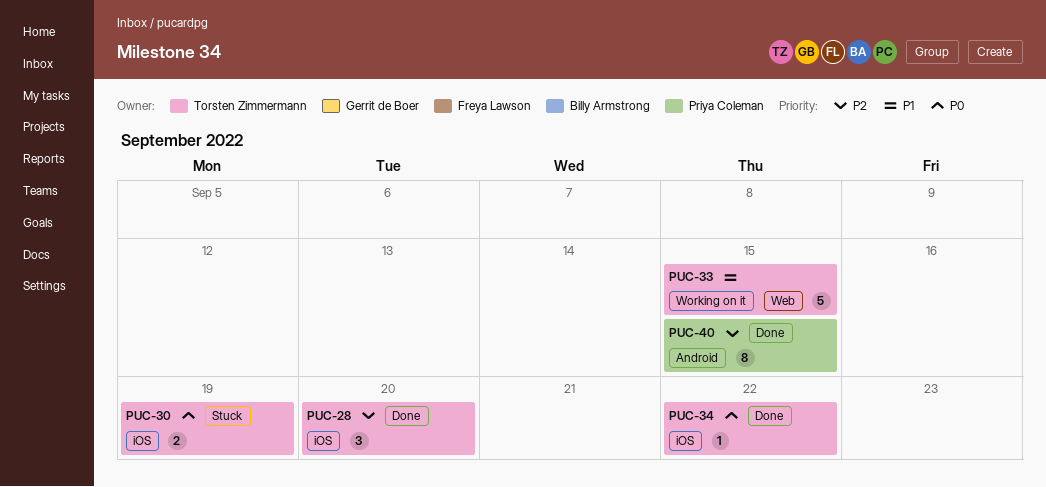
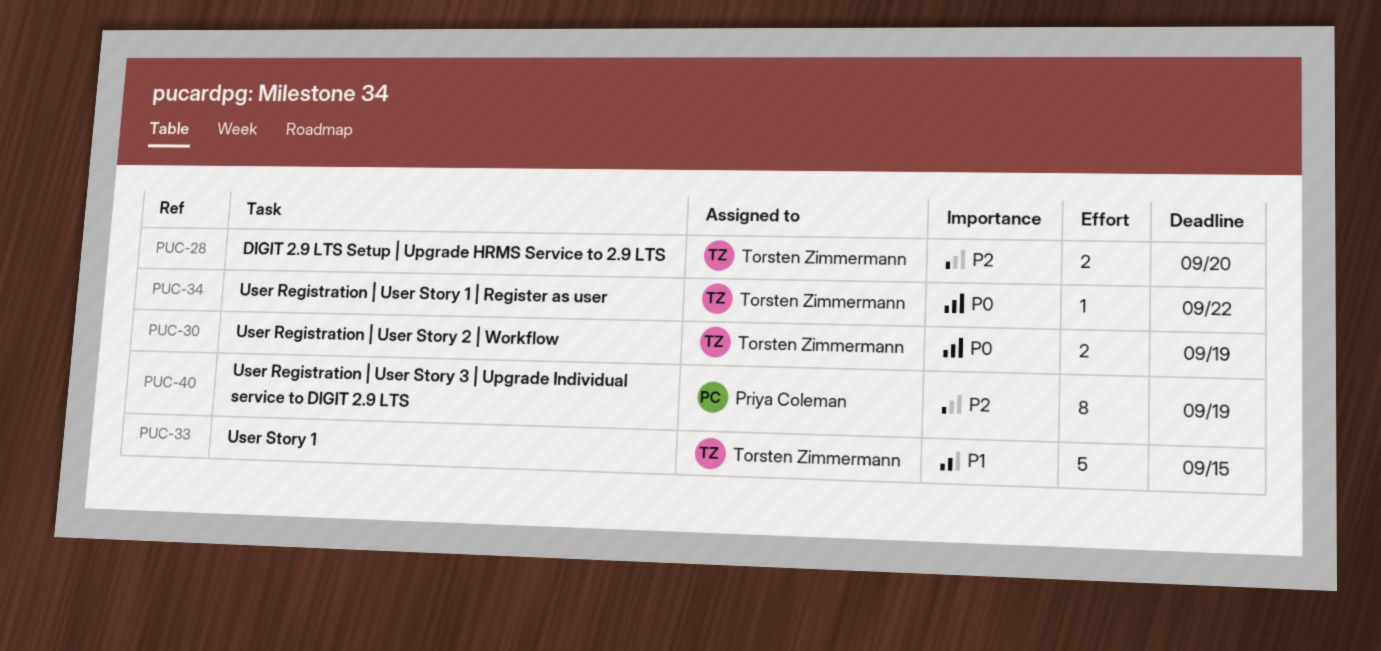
PUC-28, estimate: 3 -> 2
PUC-40, due: Sep 15 -> Sep 19

